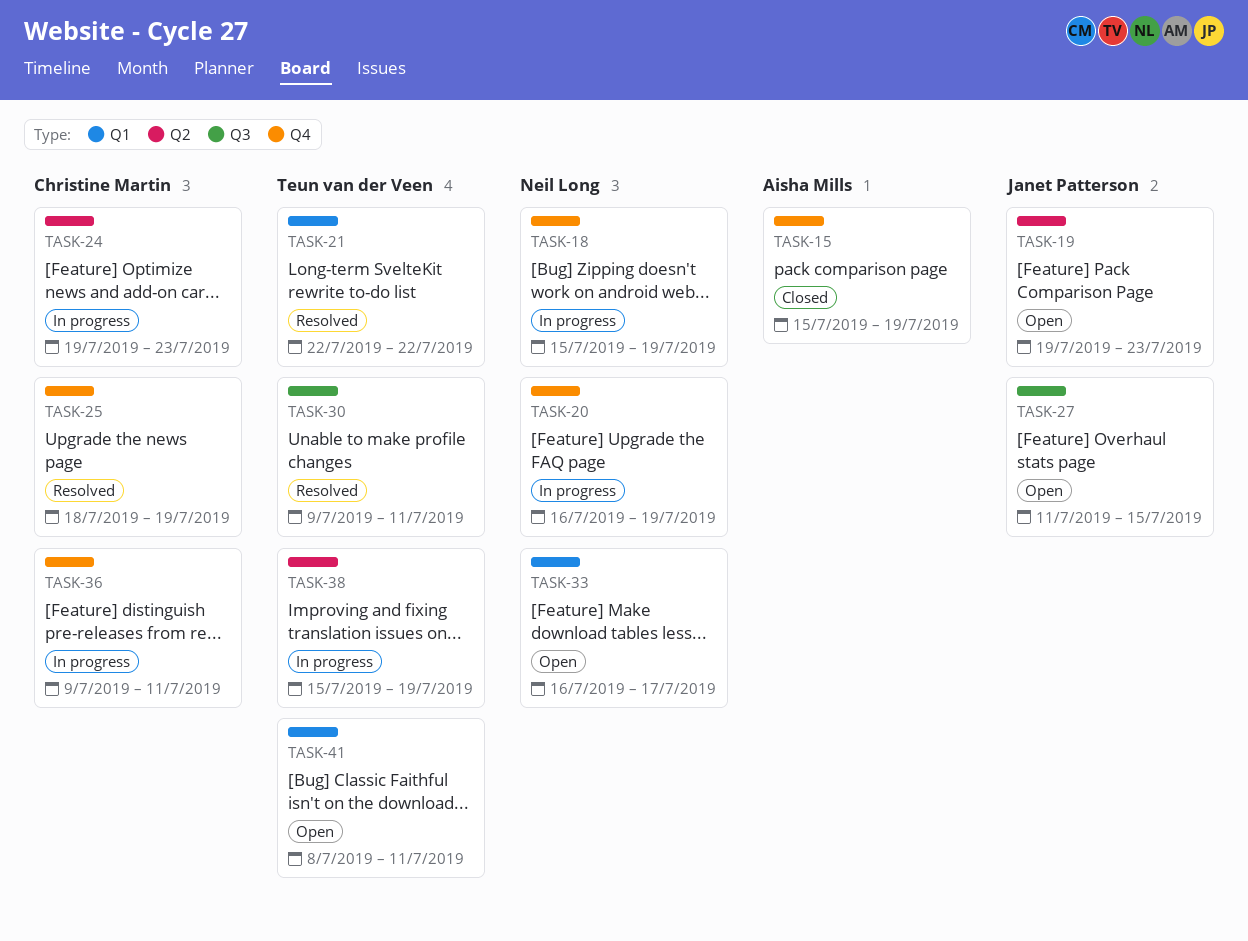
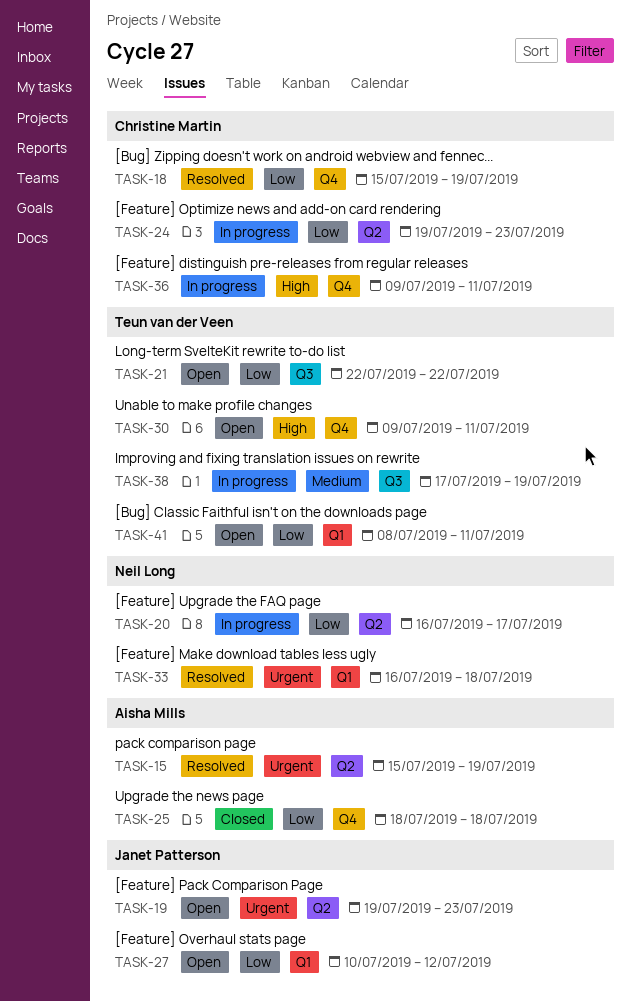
TASK-15, status: Closed -> Resolved
TASK-15, label: Q4 -> Q2
TASK-18, status: In progress -> Resolved
TASK-18, owner: Neil Long -> Christine Martin
TASK-20, label: Q4 -> Q2
TASK-20, due: Jul 19 -> Jul 17
TASK-21, status: Resolved -> Open
TASK-21, label: Q1 -> Q3
TASK-25, status: Resolved -> Closed
TASK-25, owner: Christine Martin -> Aisha Mills
TASK-25, due: Jul 19 -> Jul 18
TASK-27, label: Q3 -> Q1
TASK-27, start: Jul 11 -> Jul 10
TASK-27, due: Jul 15 -> Jul 12
TASK-30, status: Resolved -> Open
TASK-30, label: Q3 -> Q4
TASK-33, status: Open -> Resolved
TASK-33, due: Jul 17 -> Jul 18
TASK-38, label: Q2 -> Q3
TASK-38, start: Jul 15 -> Jul 17

